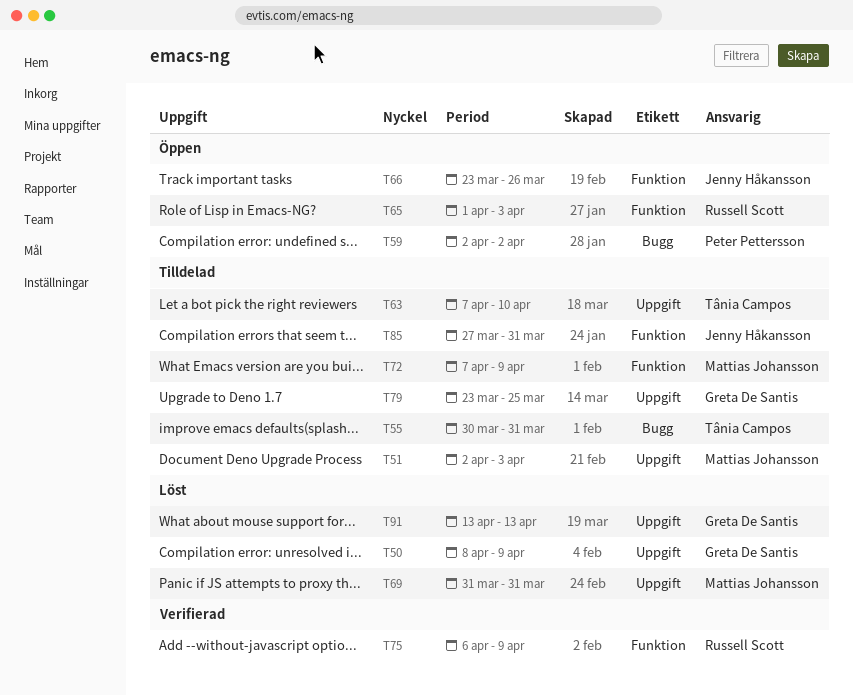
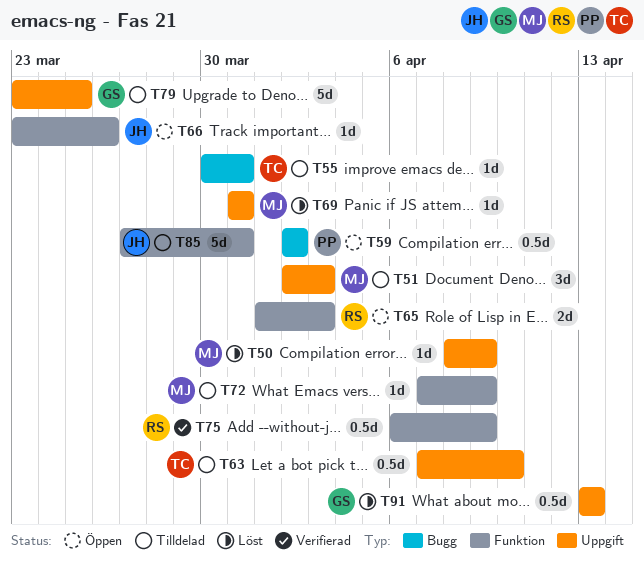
T50, owner: Greta De Santis -> Mattias Johansson

